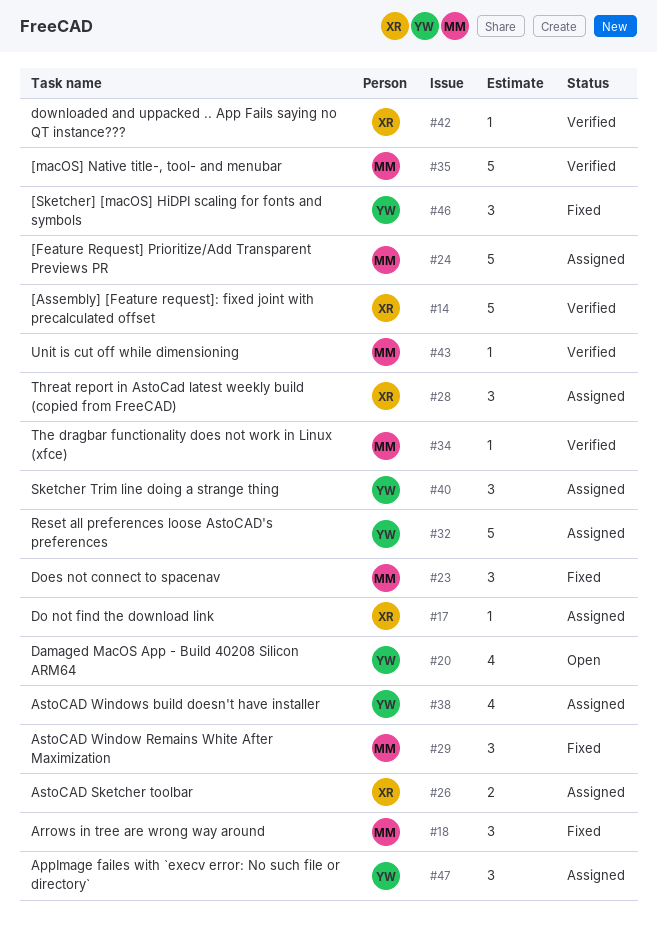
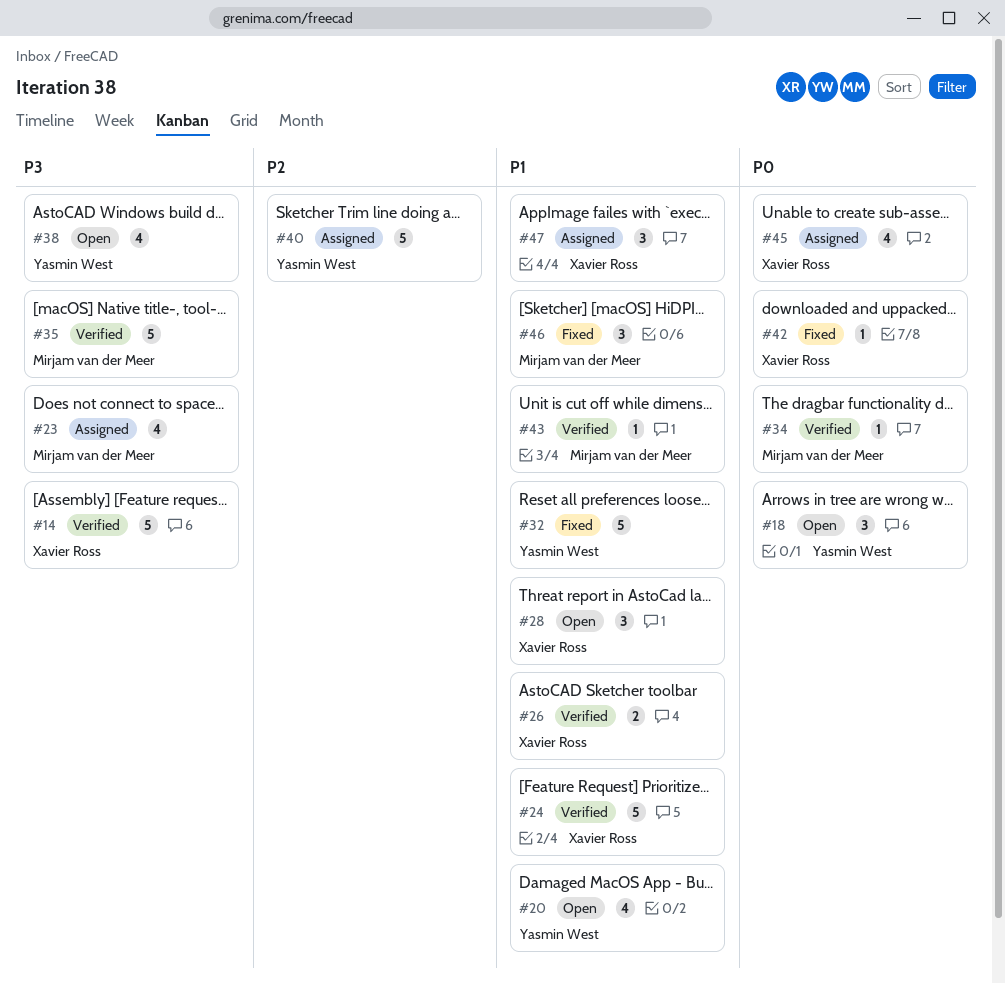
#17: present -> none
#18, status: Fixed -> Open
#18, owner: Mirjam van der Meer -> Yasmin West
#23, status: Fixed -> Assigned
#23, estimate: 3 -> 4
#24, status: Assigned -> Verified
#24, owner: Mirjam van der Meer -> Xavier Ross
#26, status: Assigned -> Verified
#28, status: Assigned -> Open
#29: present -> none
#32, status: Assigned -> Fixed
#38, status: Assigned -> Open
#40, estimate: 3 -> 5
#42, status: Verified -> Fixed
#45: none -> present
#46, owner: Yasmin West -> Mirjam van der Meer
#47, owner: Yasmin West -> Xavier Ross

